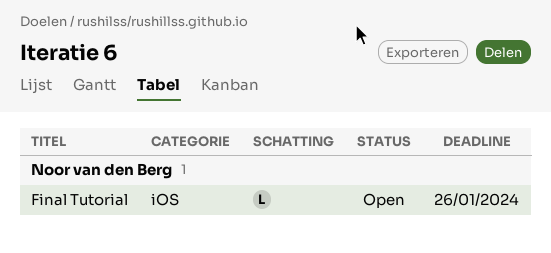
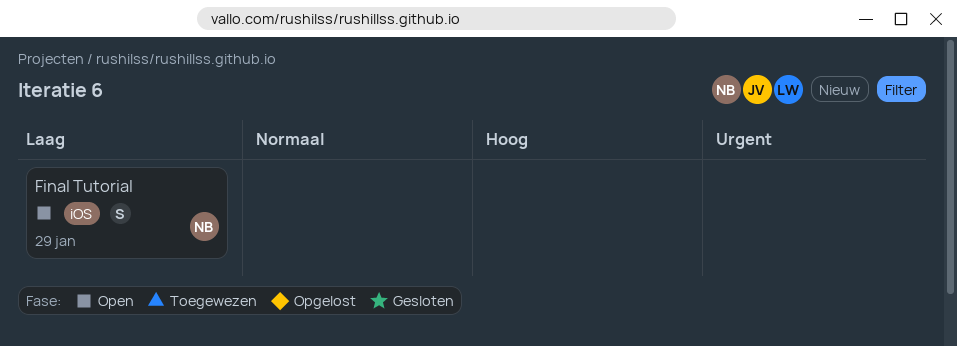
Final Tutorial, estimate: L -> S
Final Tutorial, due: Jan 26 -> Jan 29

